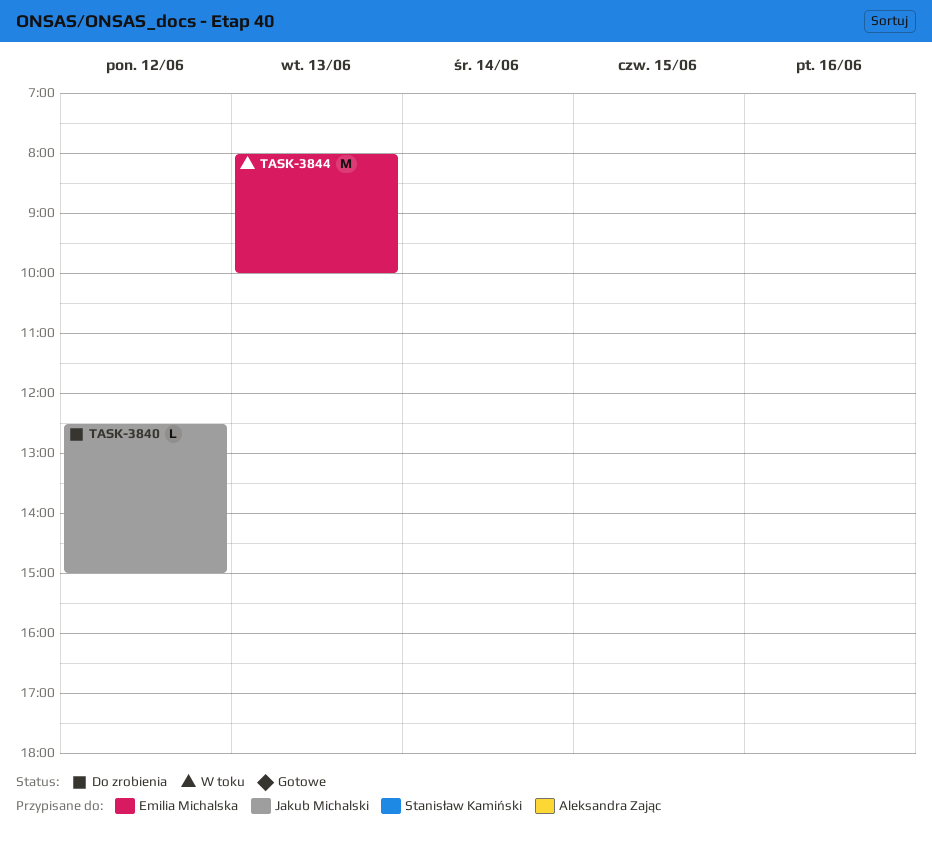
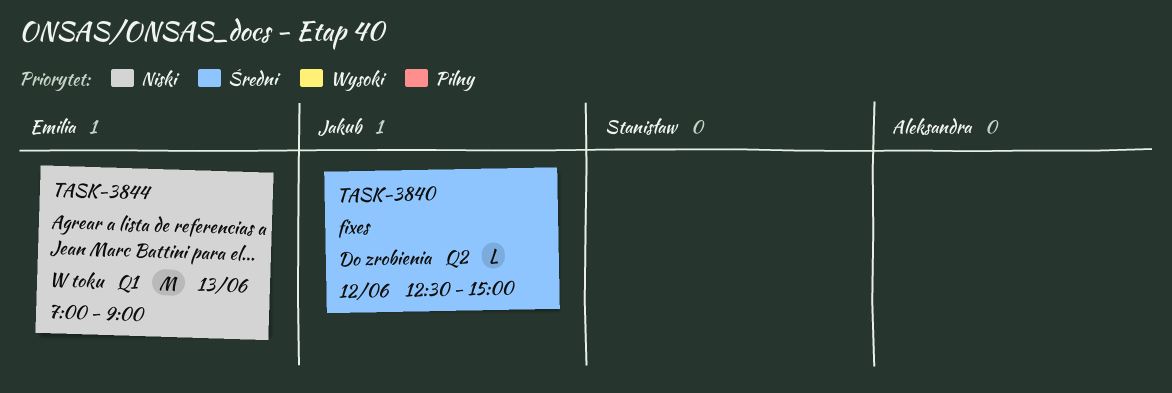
TASK-3844, begins: 08:00 -> 07:00
TASK-3844, ends: 10:00 -> 09:00

